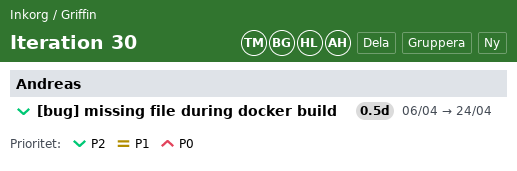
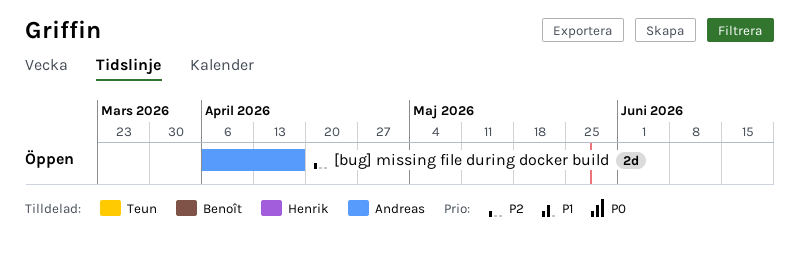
[bug] missing file during docker build, estimate: 0.5d -> 2d
[bug] missing file during docker build, due: Apr 24 -> Apr 17

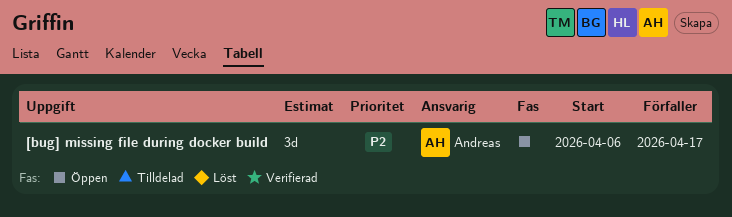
[bug] missing file during docker build, estimate: 2d -> 3d

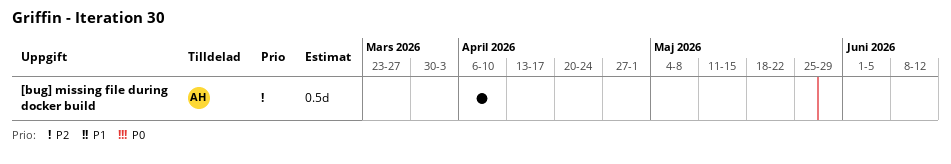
[bug] missing file during docker build, estimate: 3d -> 0.5d
[bug] missing file during docker build, due: Apr 17 -> Apr 10

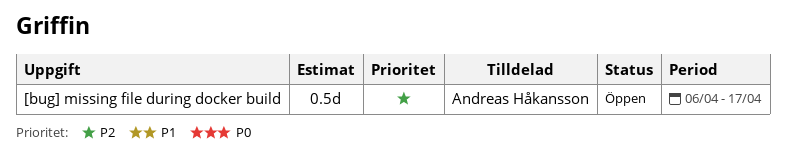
[bug] missing file during docker build, due: Apr 10 -> Apr 17

